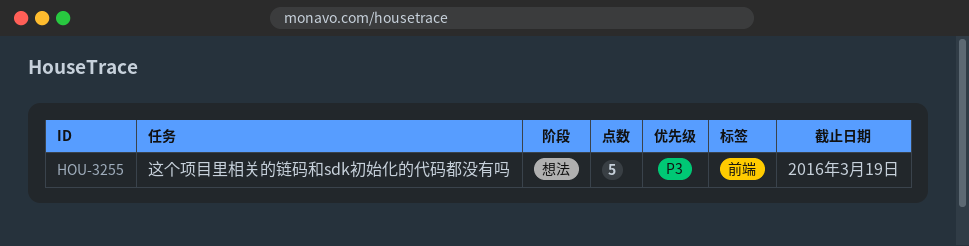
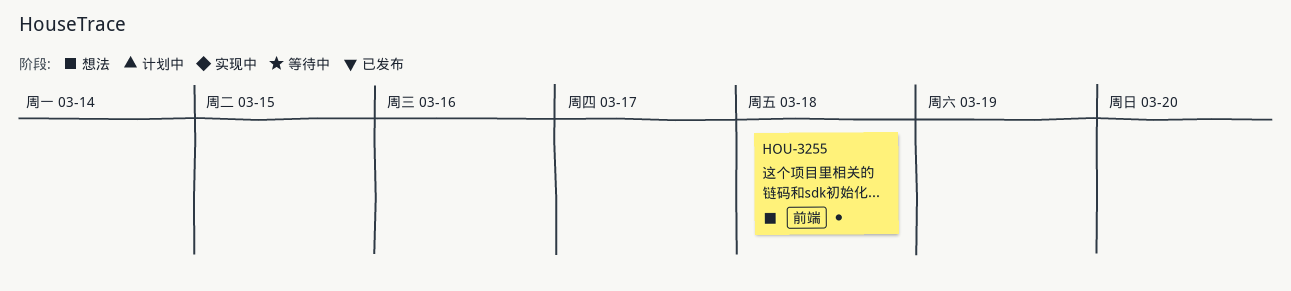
HOU-3255, estimate: 5 -> 1
HOU-3255, due: Mar 19 -> Mar 18

